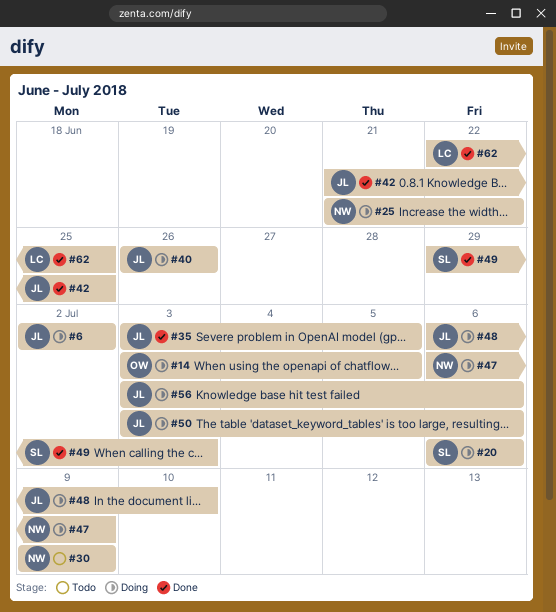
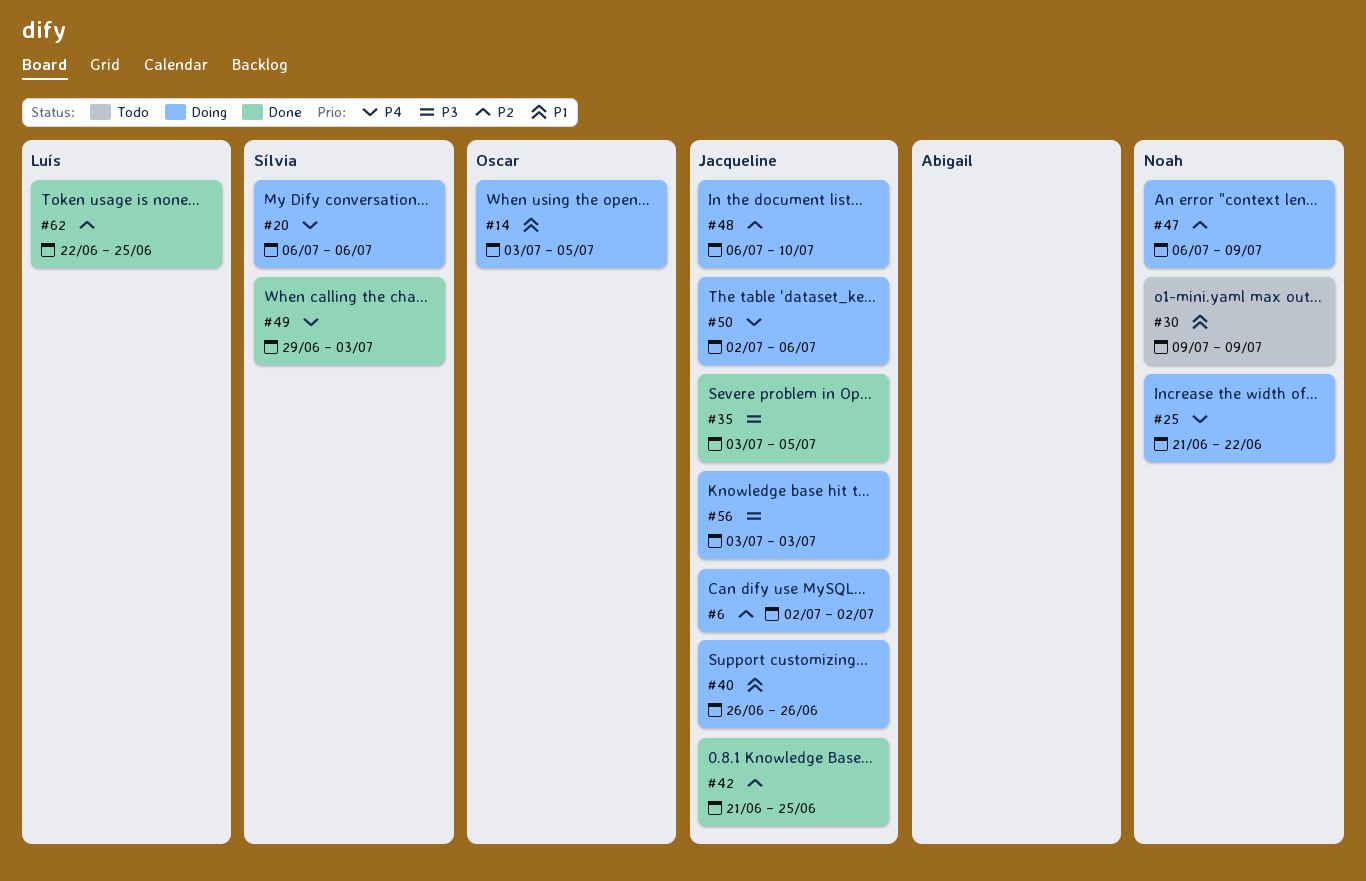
#50, start: Jul 3 -> Jul 2
#56, due: Jul 6 -> Jul 3

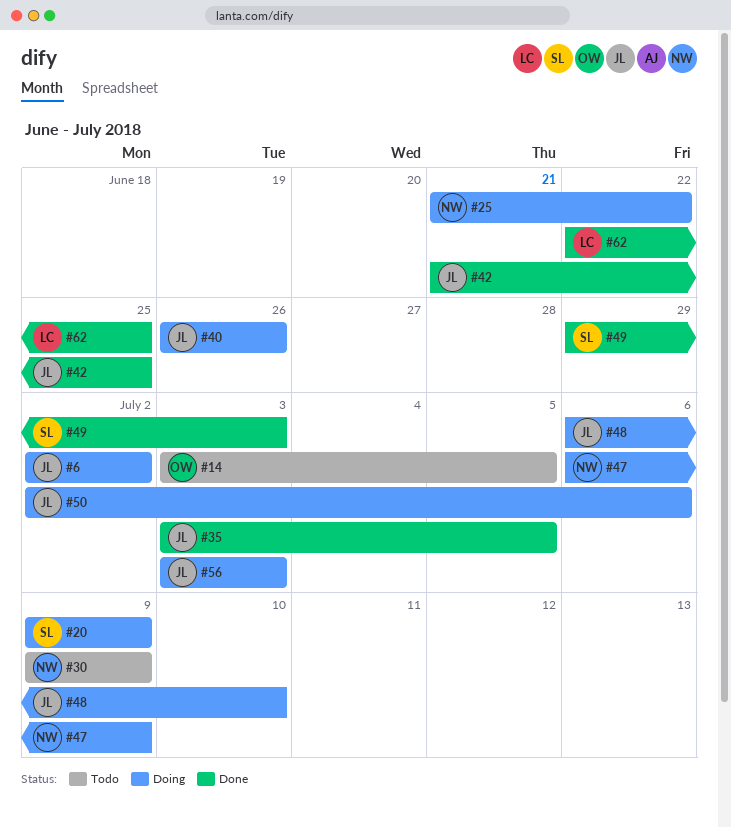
#14, status: Doing -> Todo
#20, start: Jul 6 -> Jul 9
#20, due: Jul 6 -> Jul 9

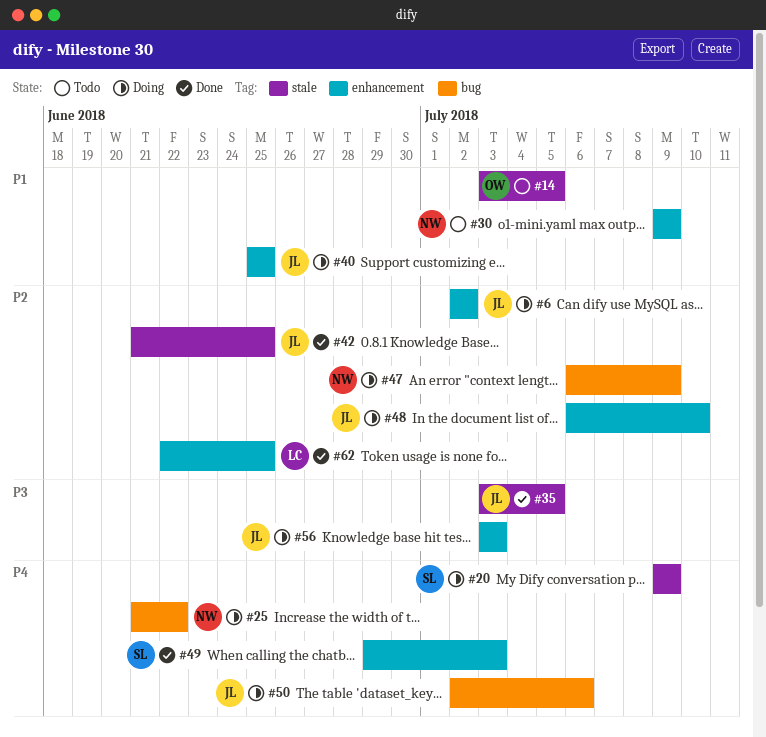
#40, start: Jun 26 -> Jun 25
#40, due: Jun 26 -> Jun 25

